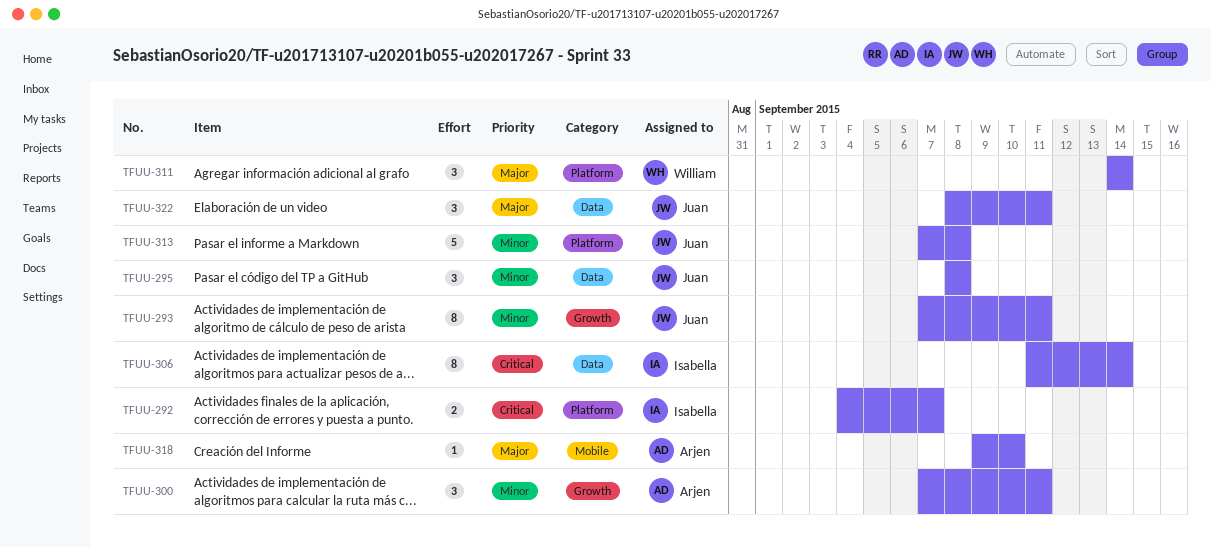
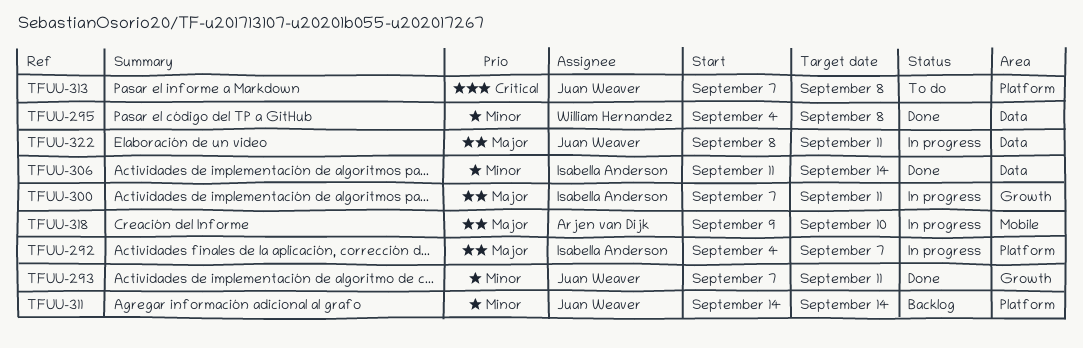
TFUU-292, priority: Critical -> Major
TFUU-295, owner: Juan Weaver -> William Hernandez
TFUU-295, start: Sep 8 -> Sep 4
TFUU-300, owner: Arjen van Dijk -> Isabella Anderson
TFUU-300, priority: Minor -> Major
TFUU-306, priority: Critical -> Minor
TFUU-311, owner: William Hernandez -> Juan Weaver
TFUU-311, priority: Major -> Minor
TFUU-313, priority: Minor -> Critical

